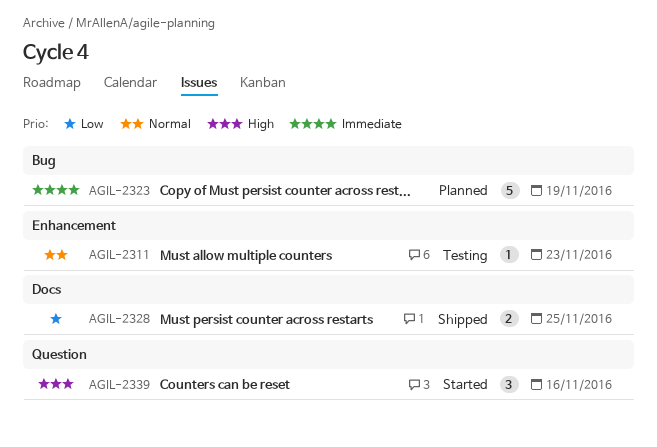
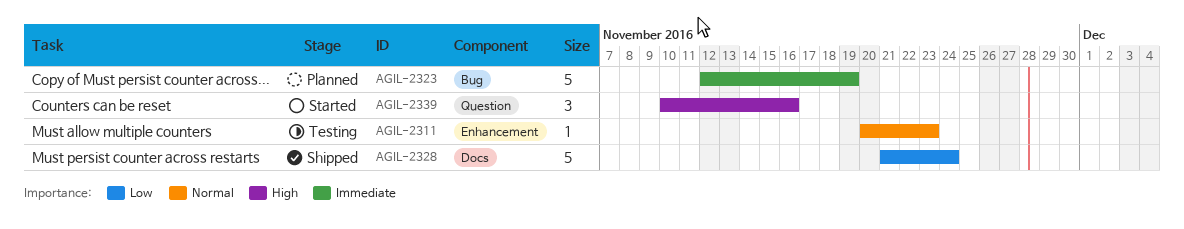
AGIL-2328, estimate: 2 -> 5
AGIL-2328, due: Nov 25 -> Nov 24

